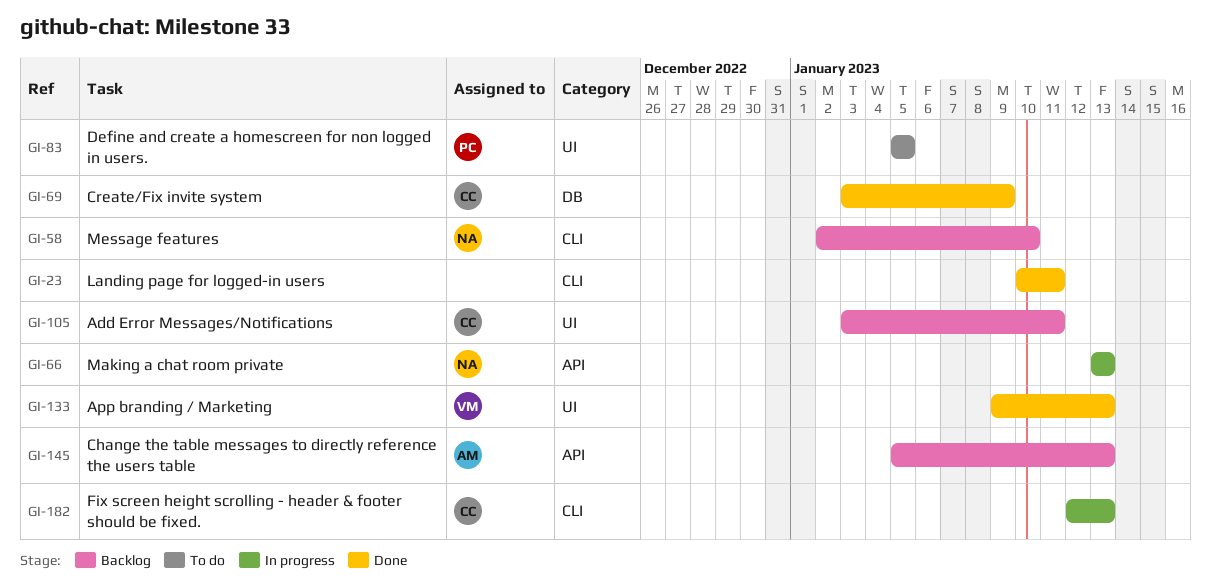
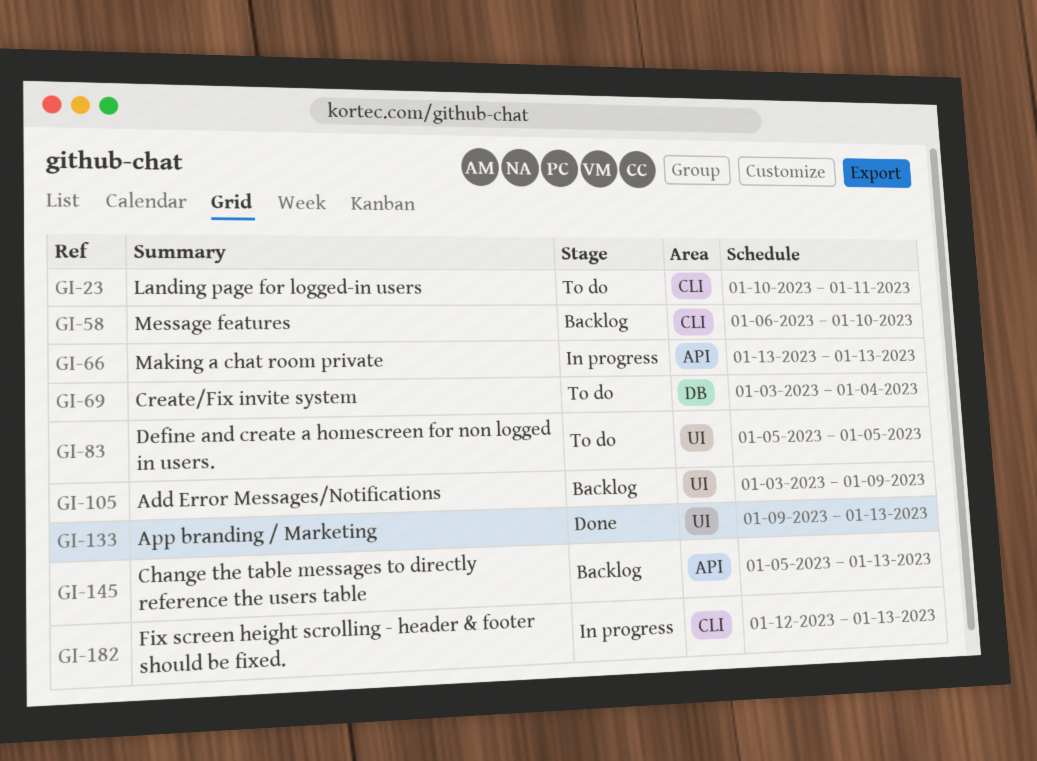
GI-23, status: Done -> To do
GI-58, start: Jan 2 -> Jan 6
GI-69, status: Done -> To do
GI-69, due: Jan 9 -> Jan 4
GI-105, due: Jan 11 -> Jan 9

